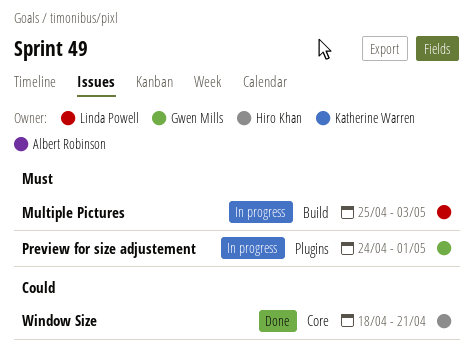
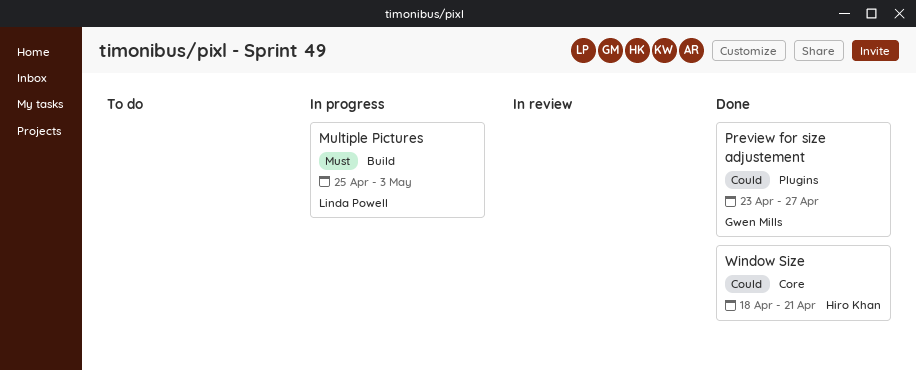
Preview for size adjustement, status: In progress -> Done
Preview for size adjustement, priority: Must -> Could
Preview for size adjustement, start: Apr 24 -> Apr 23
Preview for size adjustement, due: May 1 -> Apr 27

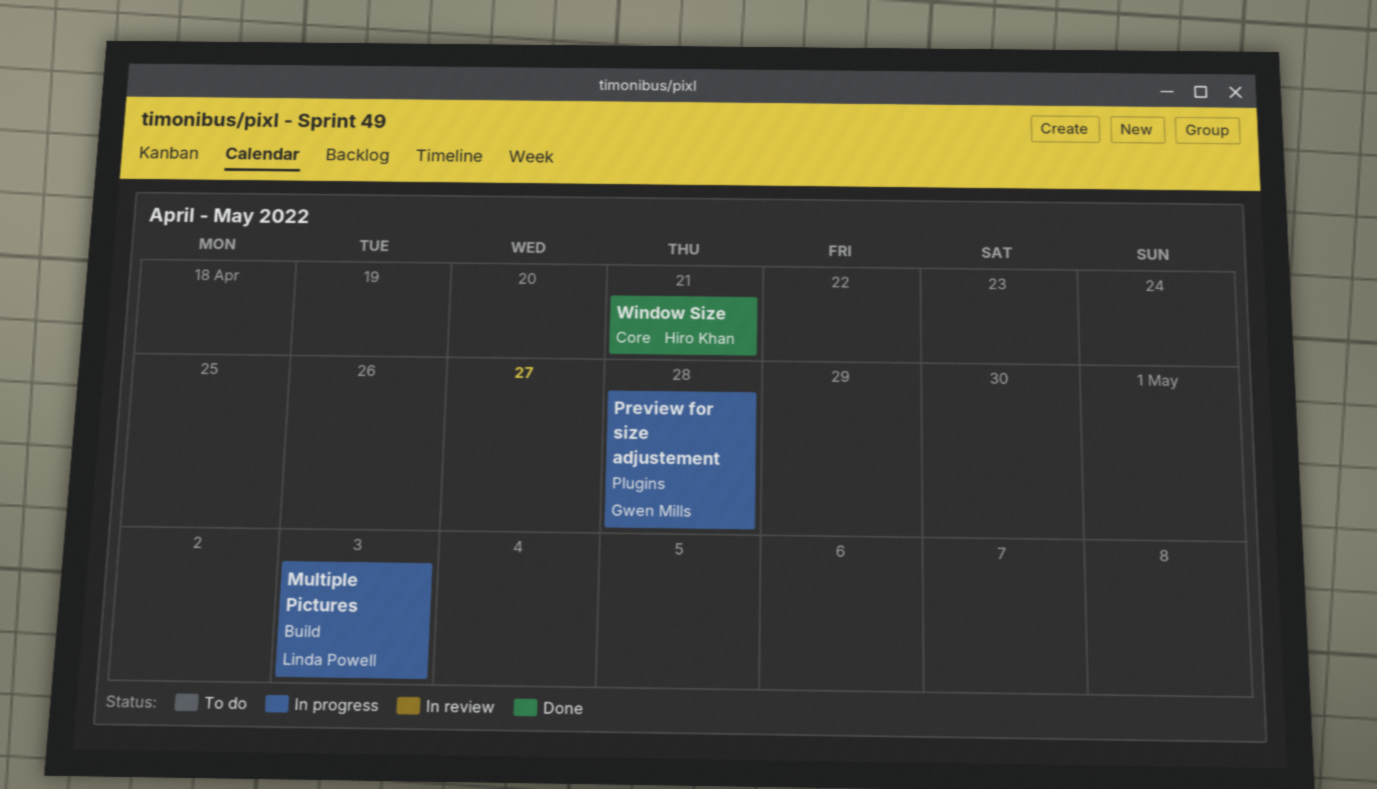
Preview for size adjustement, status: Done -> In progress
Preview for size adjustement, due: Apr 27 -> Apr 28

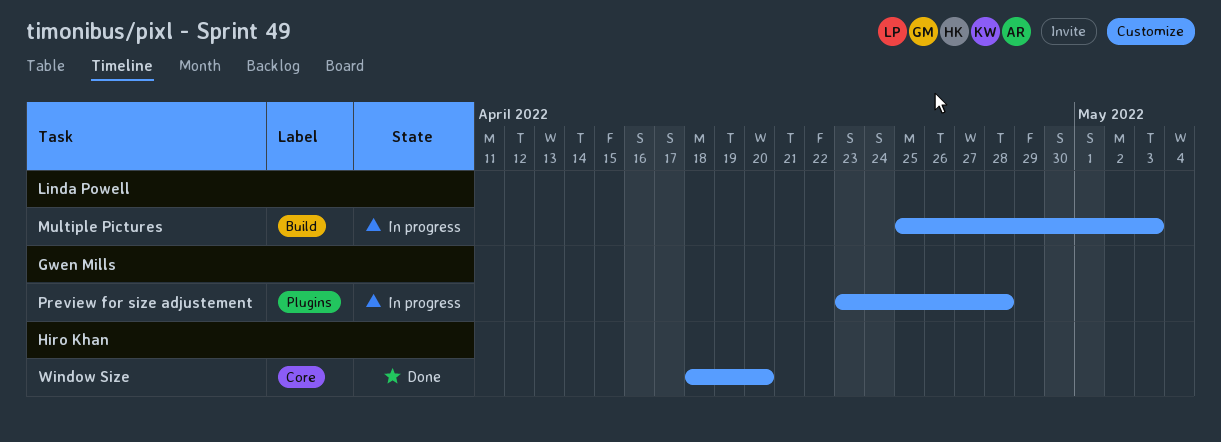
Window Size, due: Apr 21 -> Apr 20

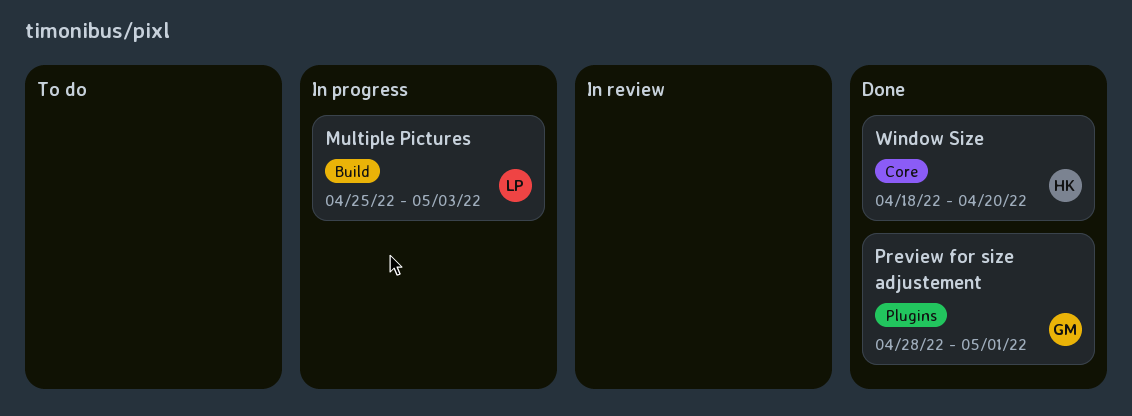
Preview for size adjustement, status: In progress -> Done
Preview for size adjustement, start: Apr 23 -> Apr 28
Preview for size adjustement, due: Apr 28 -> May 1

